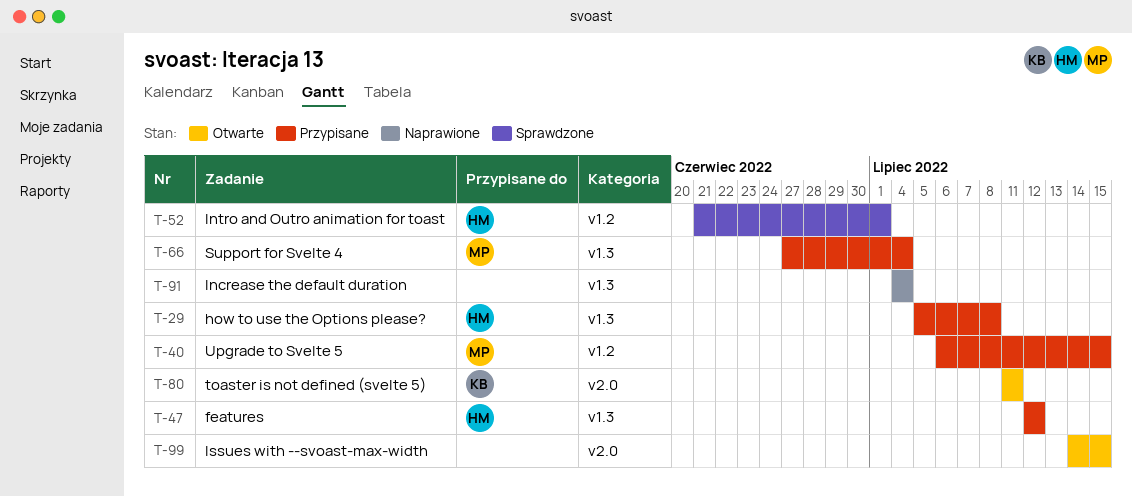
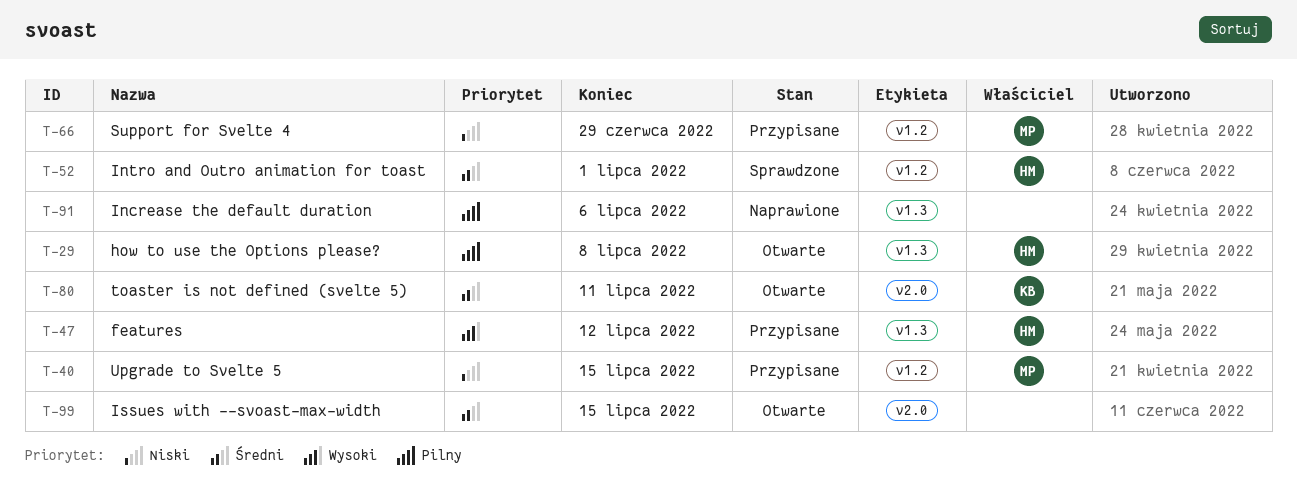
T-29, status: Przypisane -> Otwarte
T-66, label: v1.3 -> v1.2
T-66, due: Jul 4 -> Jun 29
T-91, due: Jul 4 -> Jul 6

